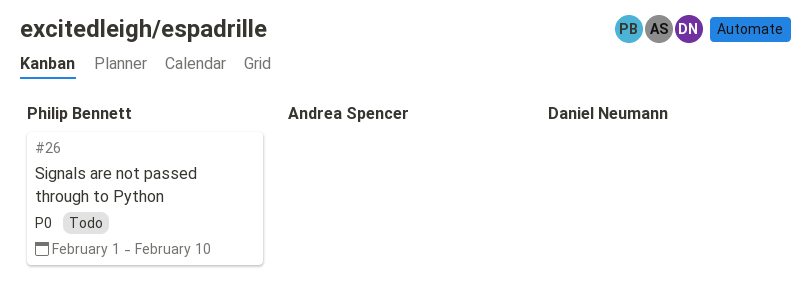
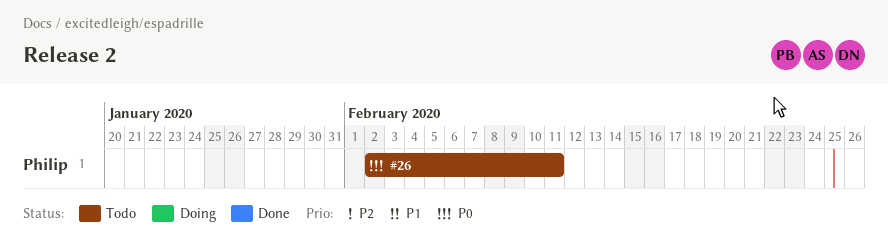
#26, start: Feb 1 -> Feb 2
#26, due: Feb 10 -> Feb 11

